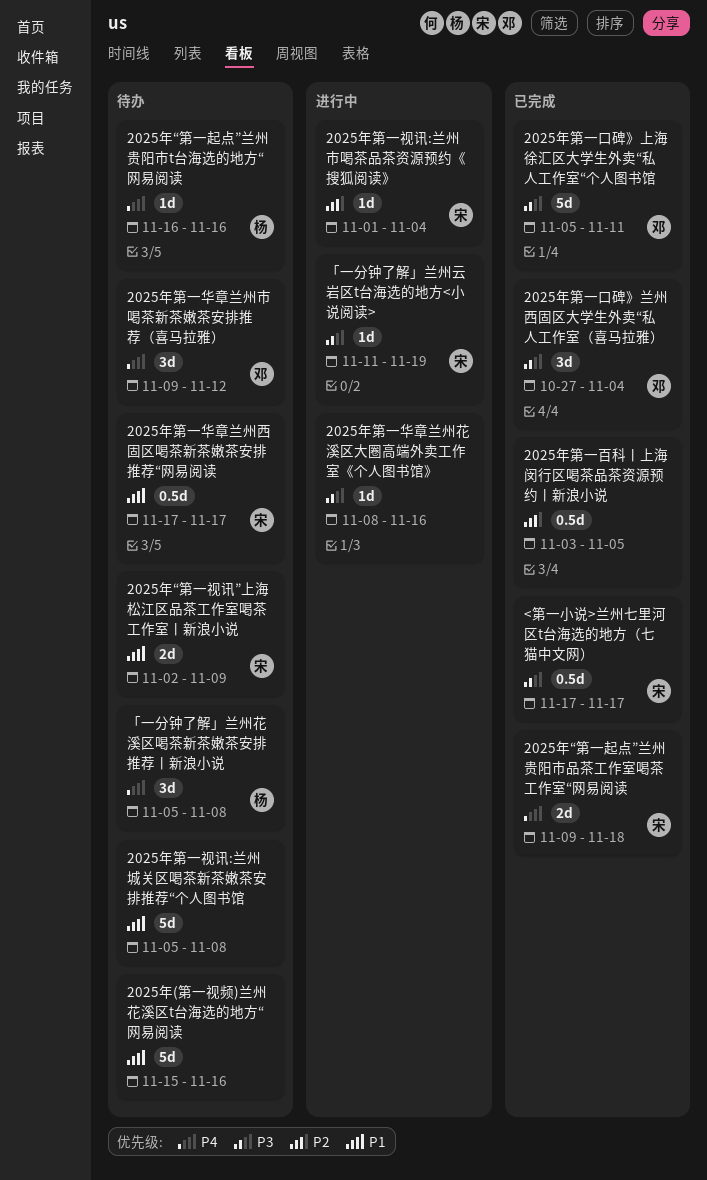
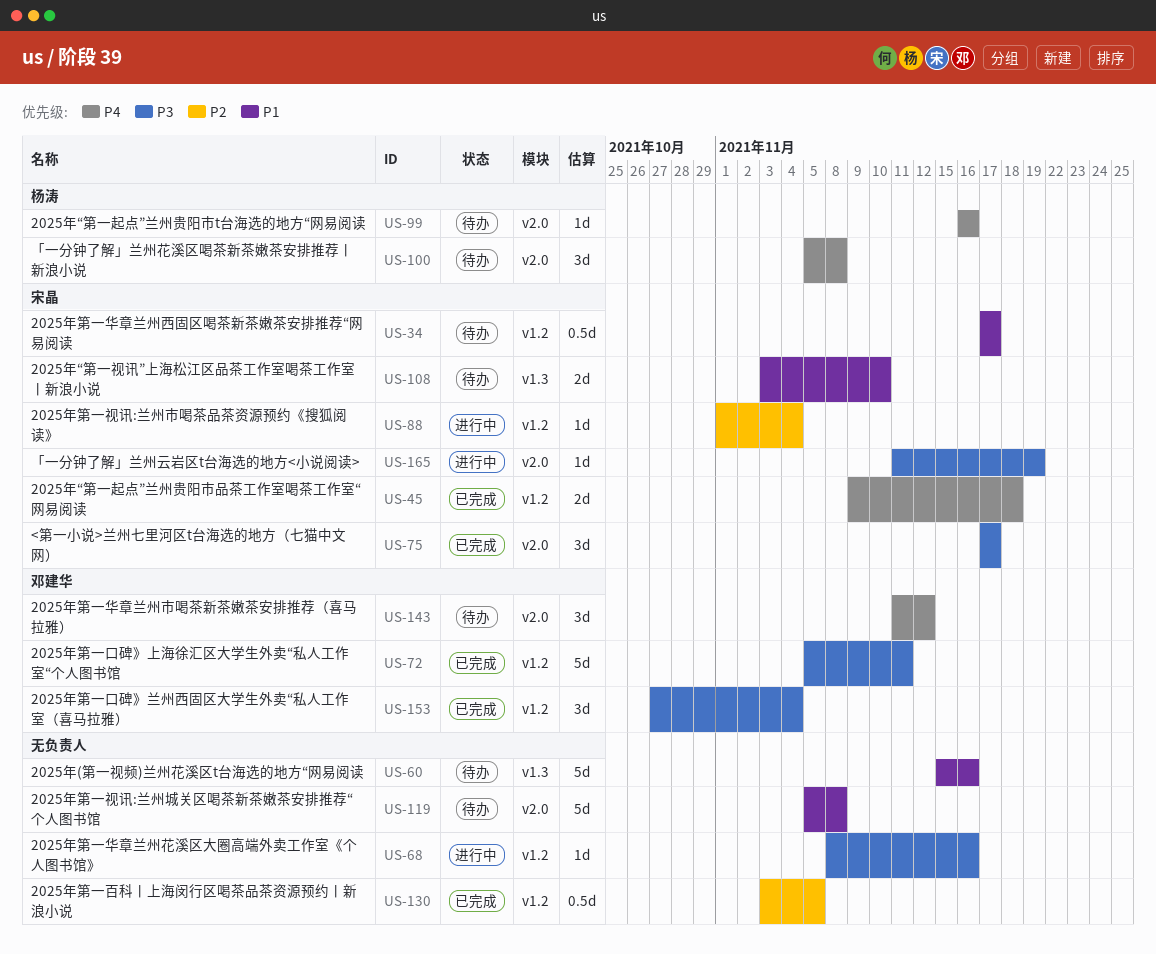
2025年“第一视讯”上海松江区品茶工作室喝茶工作室丨新浪小说, start: Nov 2 -> Nov 3
2025年“第一视讯”上海松江区品茶工作室喝茶工作室丨新浪小说, due: Nov 9 -> Nov 10
2025年第一华章兰州市喝茶新茶嫩茶安排推荐（喜马拉雅）, start: Nov 9 -> Nov 11
<第一小说>兰州七里河区t台海选的地方（七猫中文网）, estimate: 0.5d -> 3d

